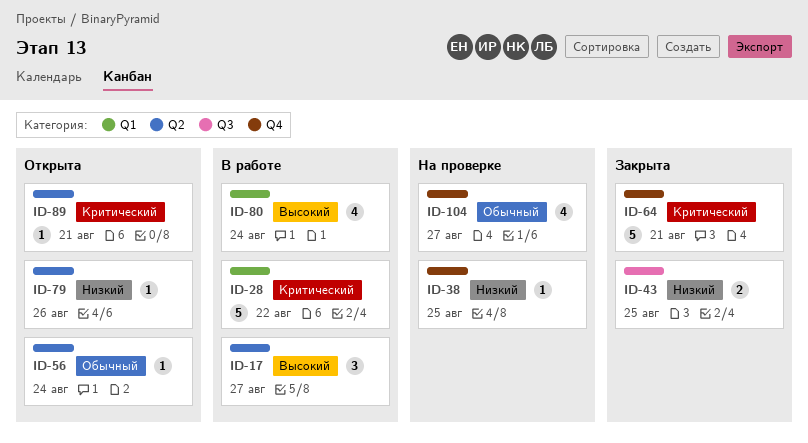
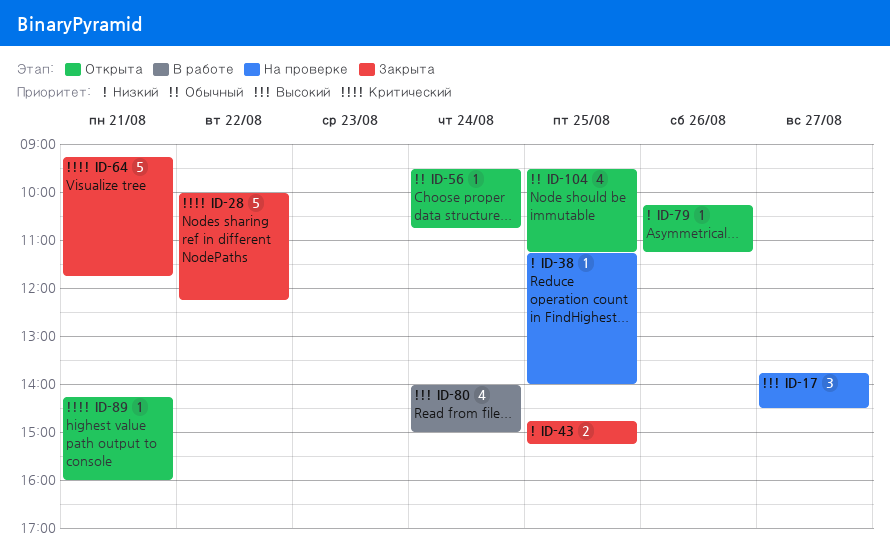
ID-17, status: В работе -> На проверке
ID-28, status: В работе -> Закрыта
ID-104, status: На проверке -> Открыта
ID-104, day: Aug 27 -> Aug 25

